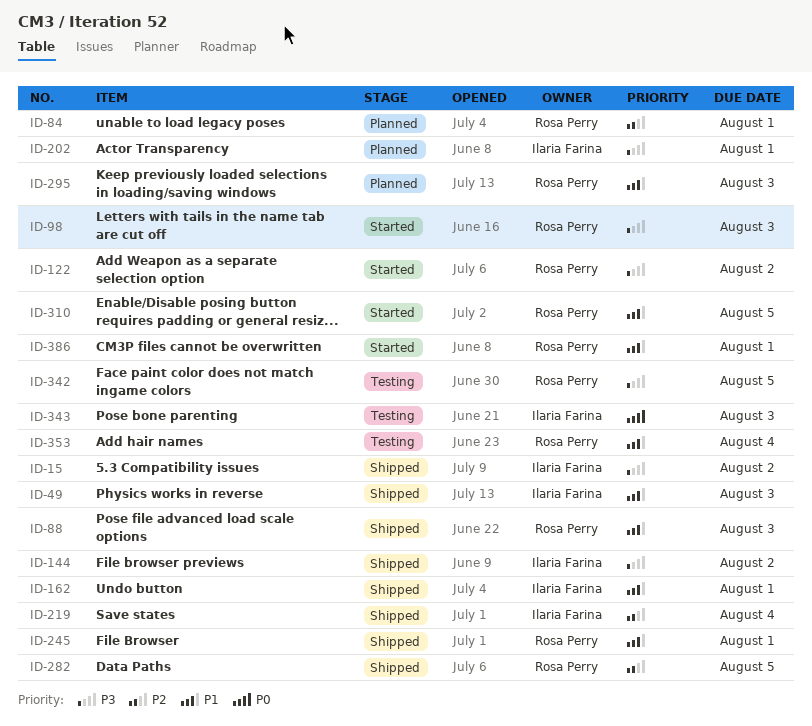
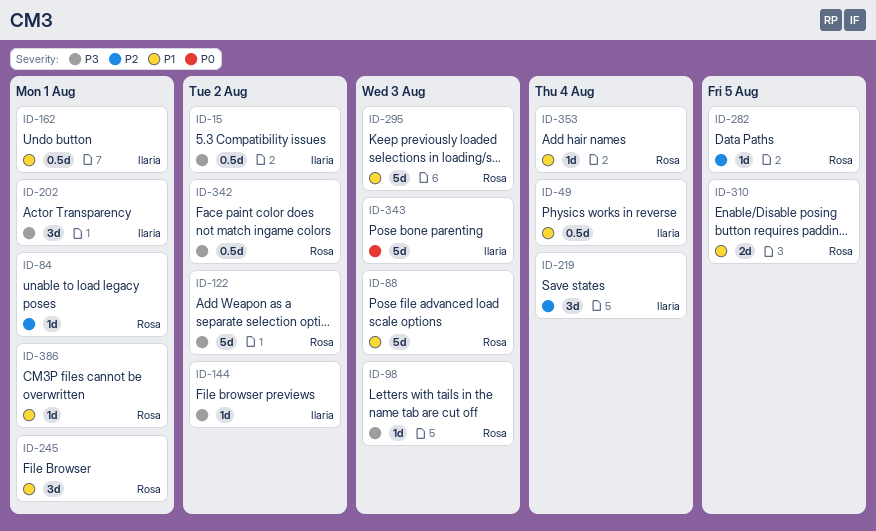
ID-49, due: Aug 3 -> Aug 4
ID-342, due: Aug 5 -> Aug 2

